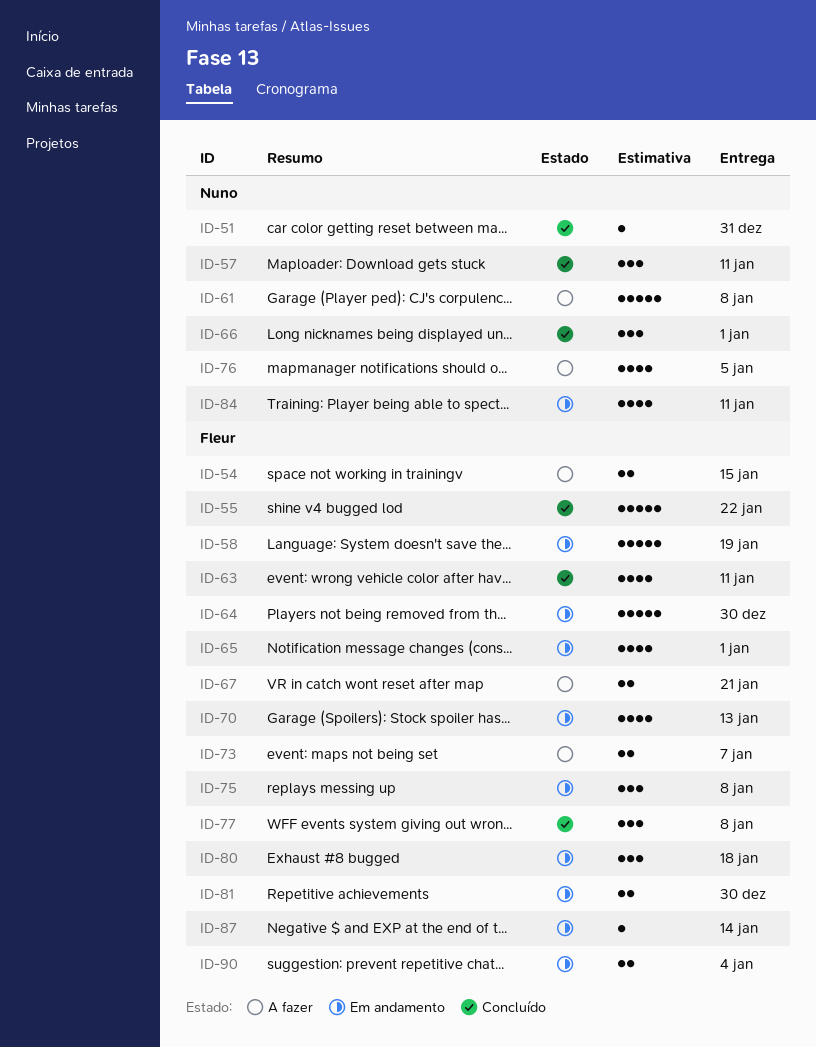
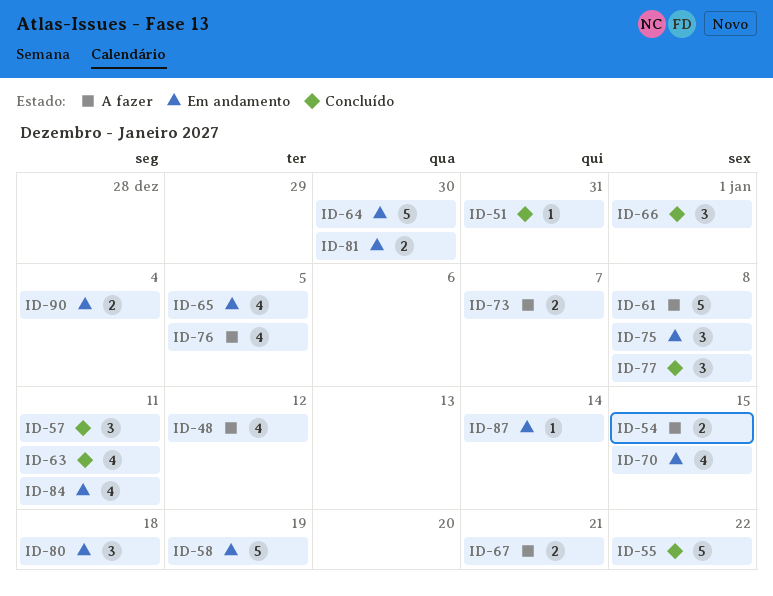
ID-48: none -> present
ID-65, due: Jan 1 -> Jan 5
ID-70, due: Jan 13 -> Jan 15

